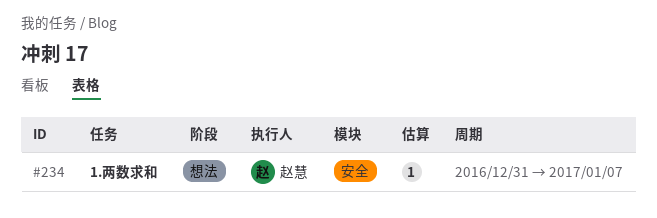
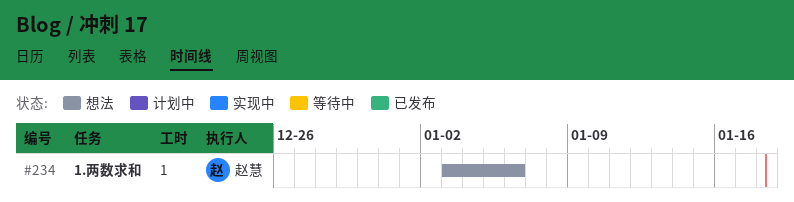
#234, start: Dec 31 -> Jan 3
#234, due: Jan 7 -> Jan 6

